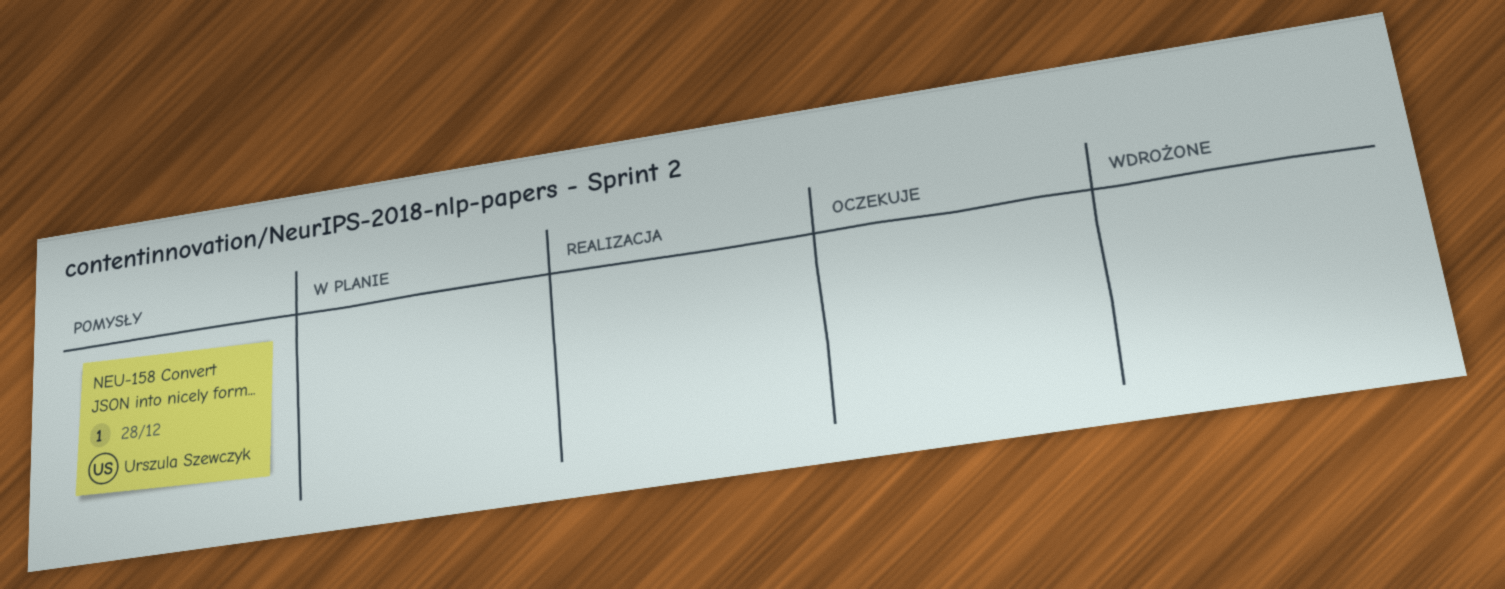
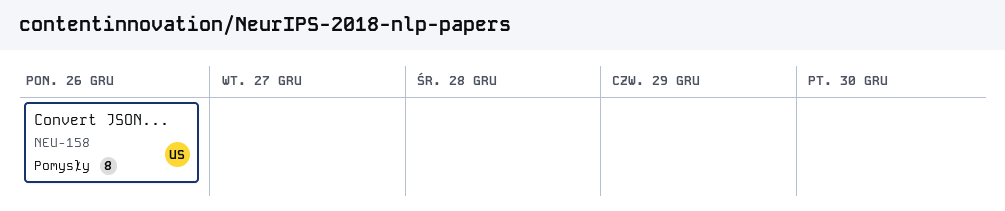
NEU-158, estimate: 1 -> 8
NEU-158, due: Dec 28 -> Dec 26

